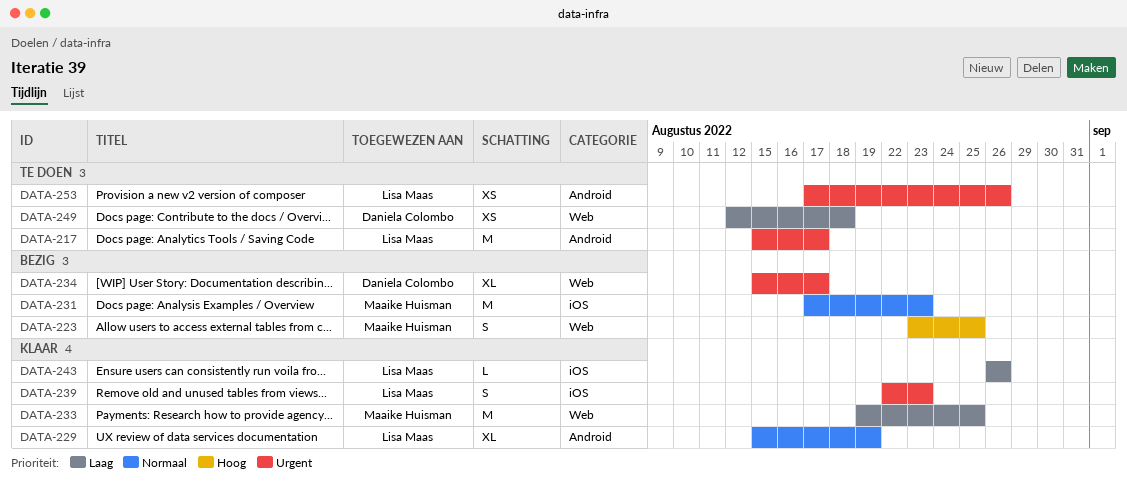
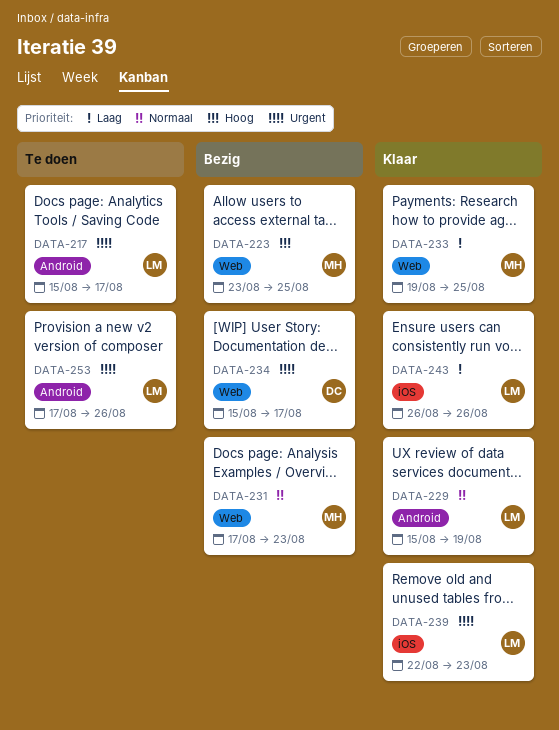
DATA-231, label: iOS -> Web
DATA-249: present -> none

